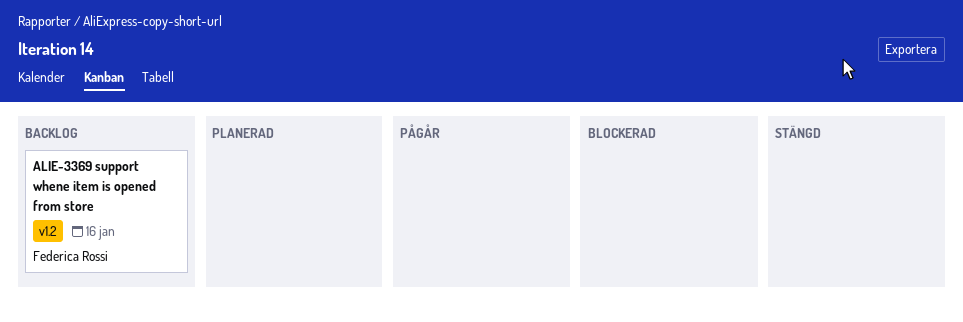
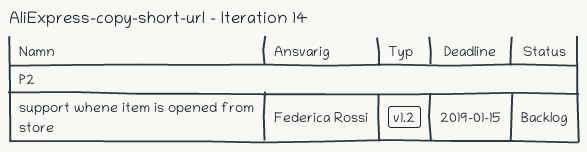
support whene item is opened from store, due: Jan 16 -> Jan 15

